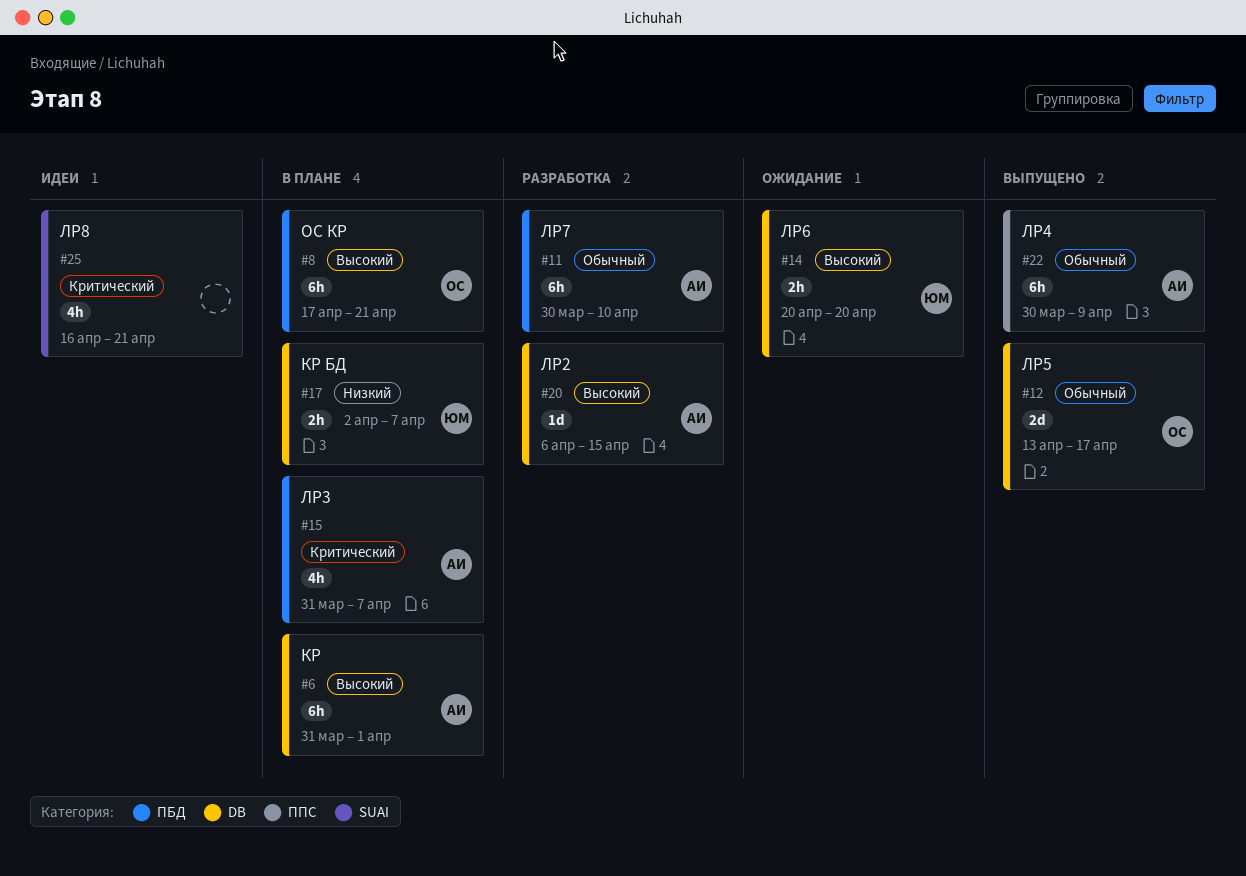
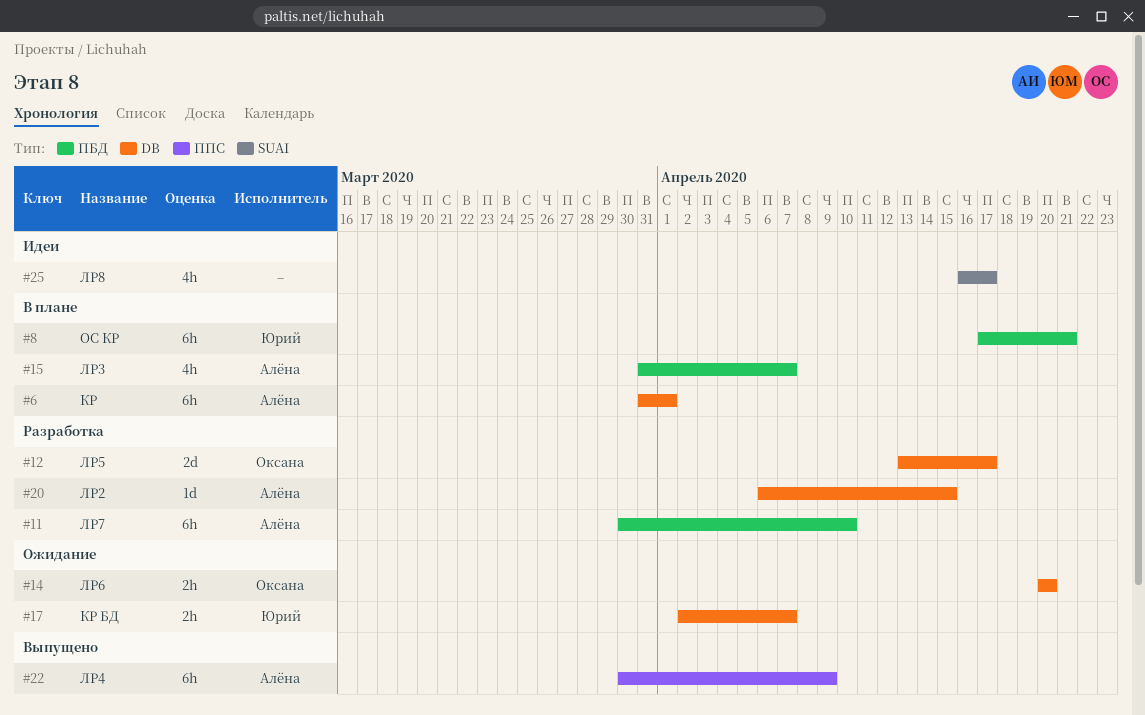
#8, owner: Оксана -> Юрий
#12, status: Выпущено -> Разработка
#14, owner: Юрий -> Оксана
#17, status: В плане -> Ожидание
#25, due: Apr 21 -> Apr 17

